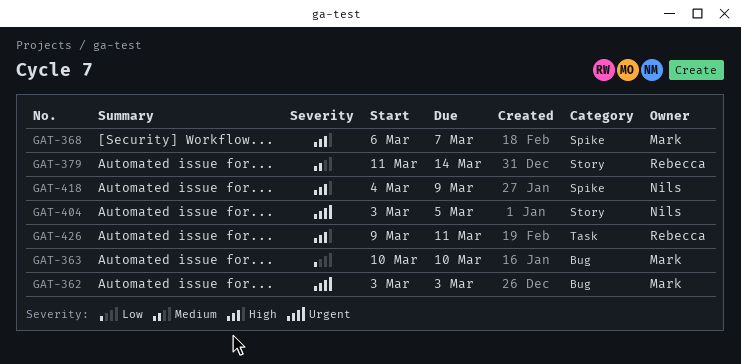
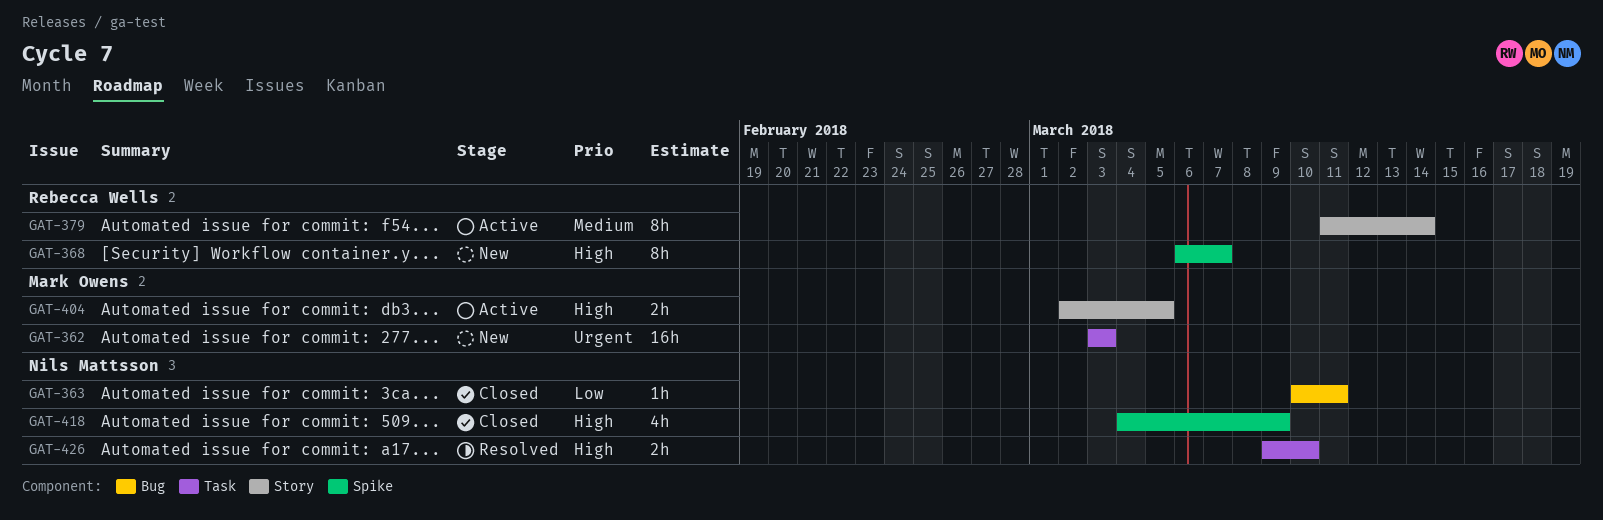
GAT-362, label: Bug -> Task
GAT-363, owner: Mark Owens -> Nils Mattsson
GAT-363, due: Mar 10 -> Mar 11
GAT-368, owner: Mark Owens -> Rebecca Wells
GAT-404, owner: Nils Mattsson -> Mark Owens
GAT-404, priority: Urgent -> High
GAT-404, start: Mar 3 -> Mar 2
GAT-426, owner: Rebecca Wells -> Nils Mattsson
GAT-426, due: Mar 11 -> Mar 10

